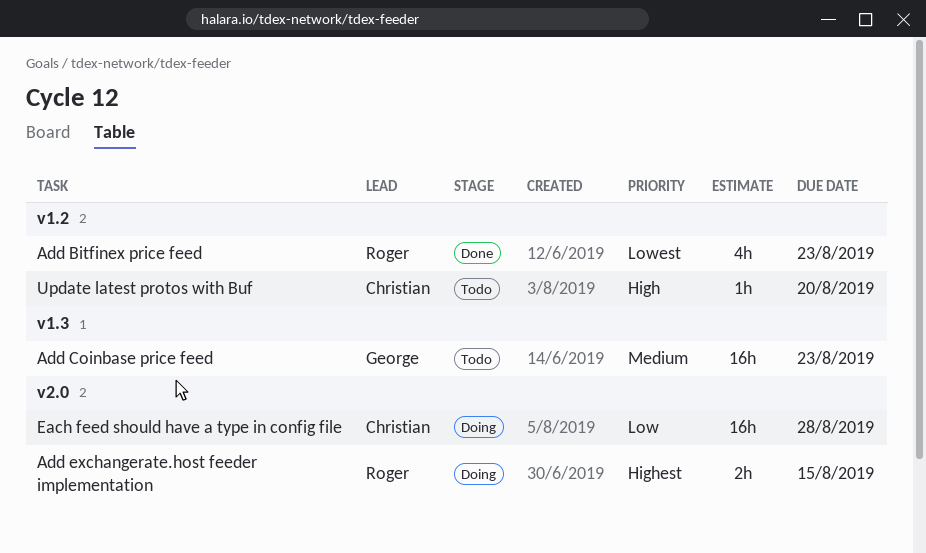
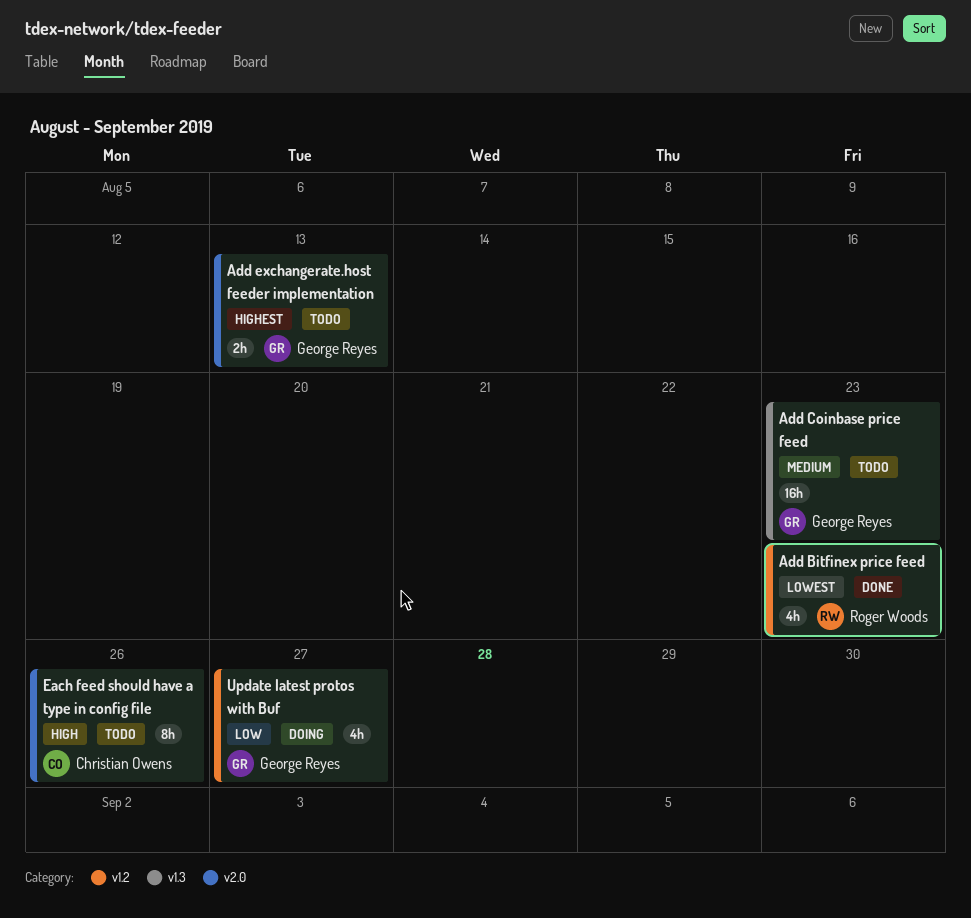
Add exchangerate.host feeder implementation, status: Doing -> Todo
Add exchangerate.host feeder implementation, owner: Roger Woods -> George Reyes
Add exchangerate.host feeder implementation, due: Aug 15 -> Aug 13
Each feed should have a type in config file, status: Doing -> Todo
Each feed should have a type in config file, priority: Low -> High
Each feed should have a type in config file, estimate: 16h -> 8h
Each feed should have a type in config file, due: Aug 28 -> Aug 26
Update latest protos with Buf, status: Todo -> Doing
Update latest protos with Buf, owner: Christian Owens -> George Reyes
Update latest protos with Buf, priority: High -> Low
Update latest protos with Buf, estimate: 1h -> 4h
Update latest protos with Buf, due: Aug 20 -> Aug 27

